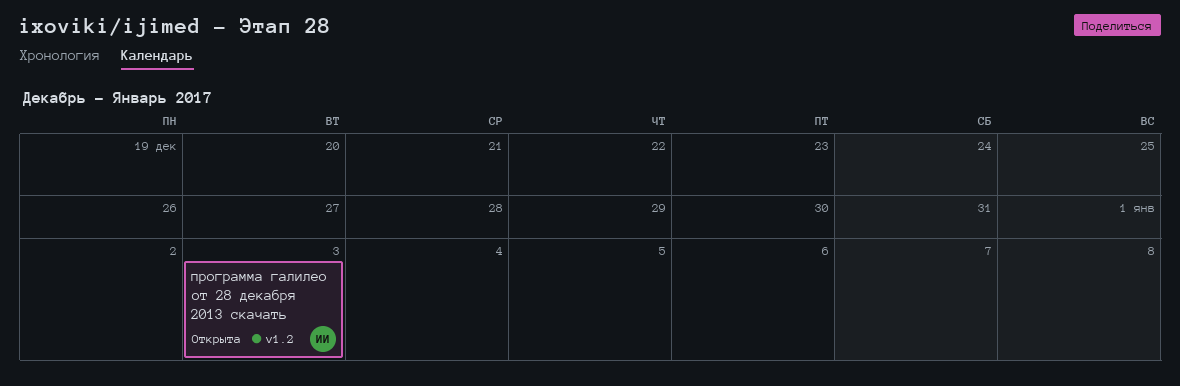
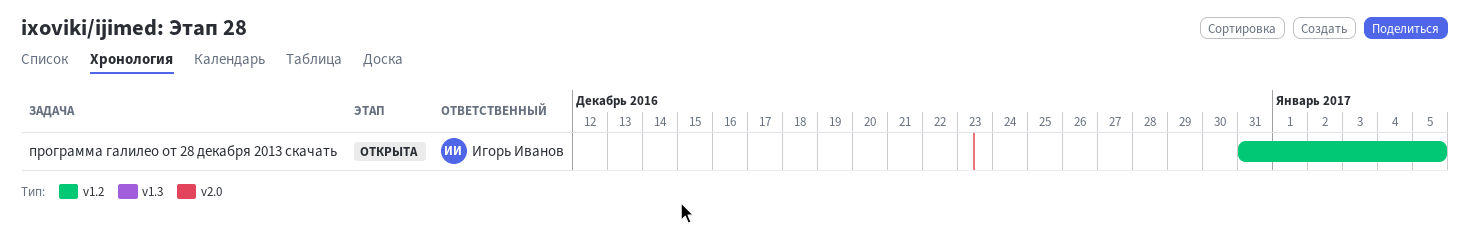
программа галилео от 28 декабря 2013 скачать, due: Jan 3 -> Jan 5

